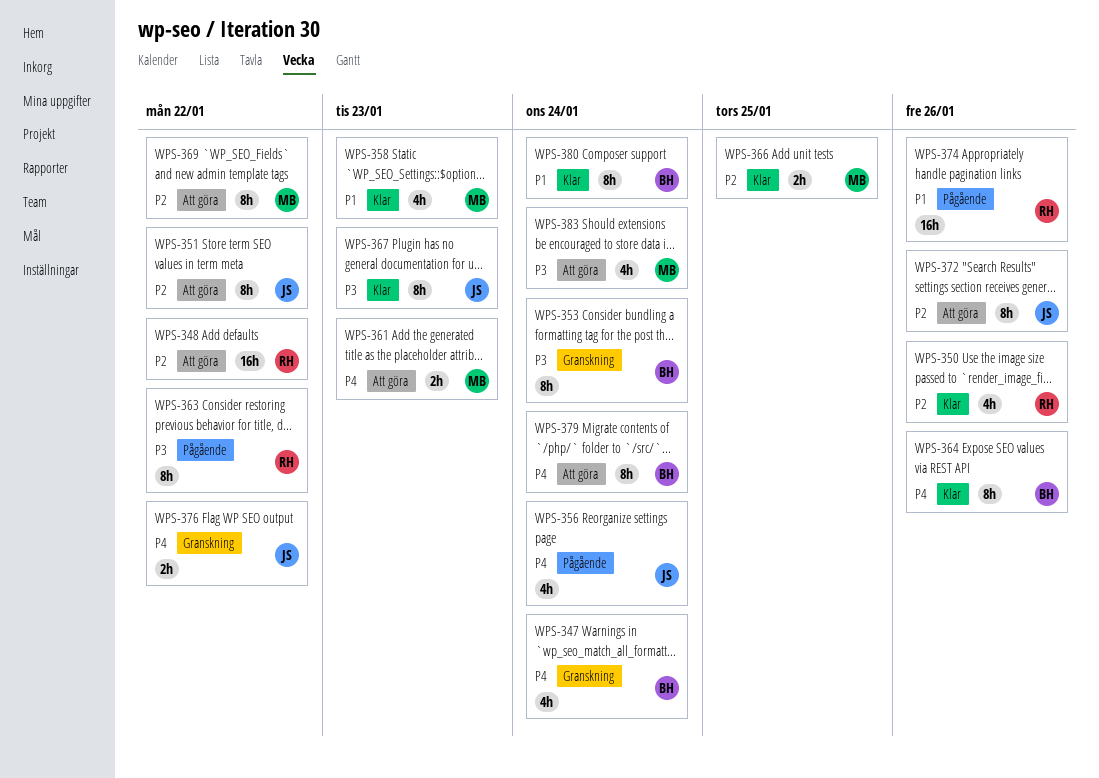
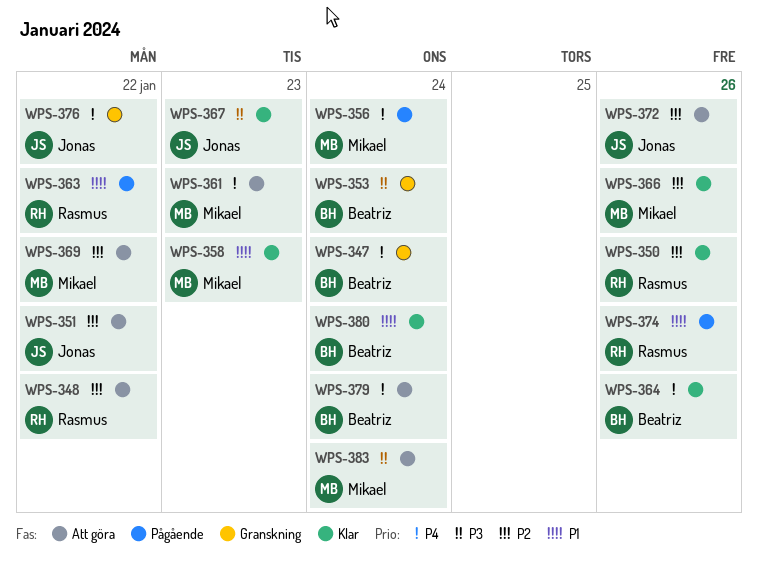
WPS-356, owner: Jonas -> Mikael
WPS-363, priority: P3 -> P1
WPS-366, due: Jan 25 -> Jan 26

